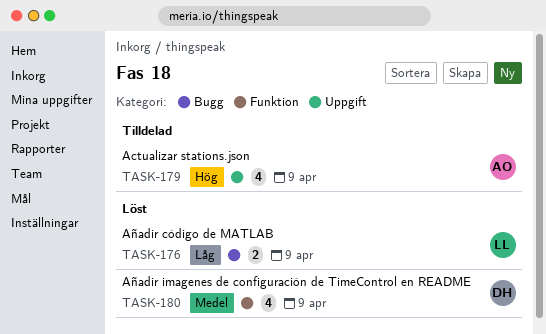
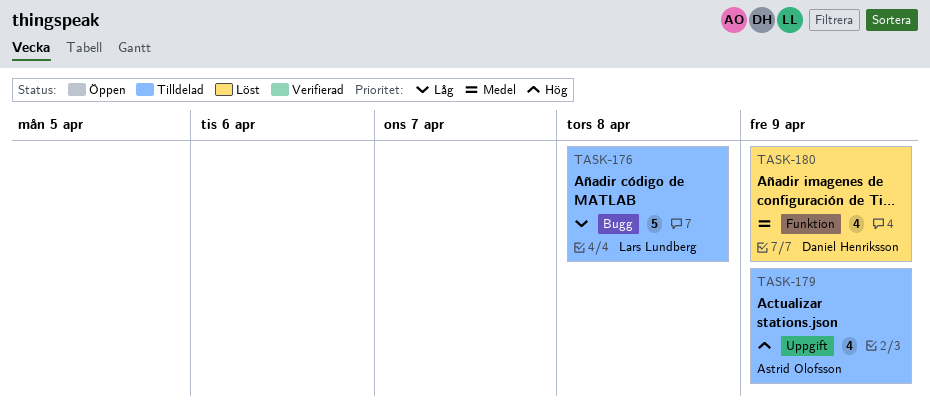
TASK-176, status: Löst -> Tilldelad
TASK-176, estimate: 2 -> 5
TASK-176, due: Apr 9 -> Apr 8

